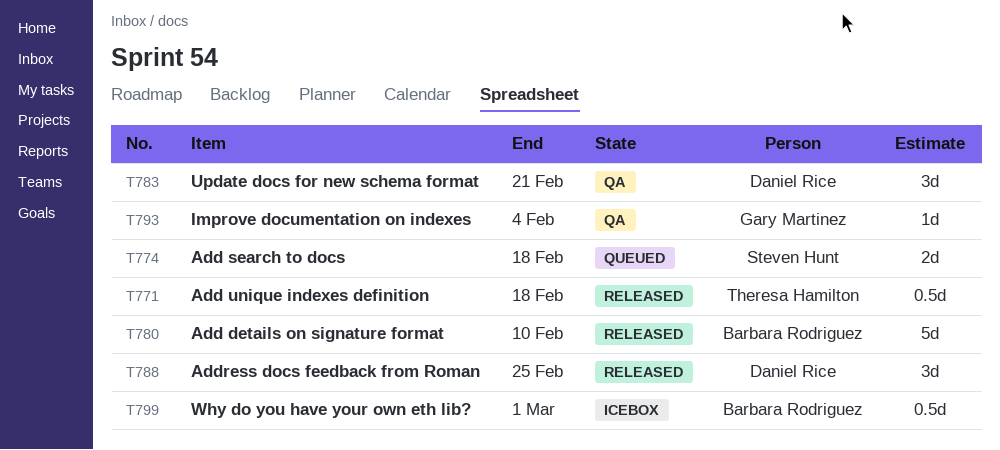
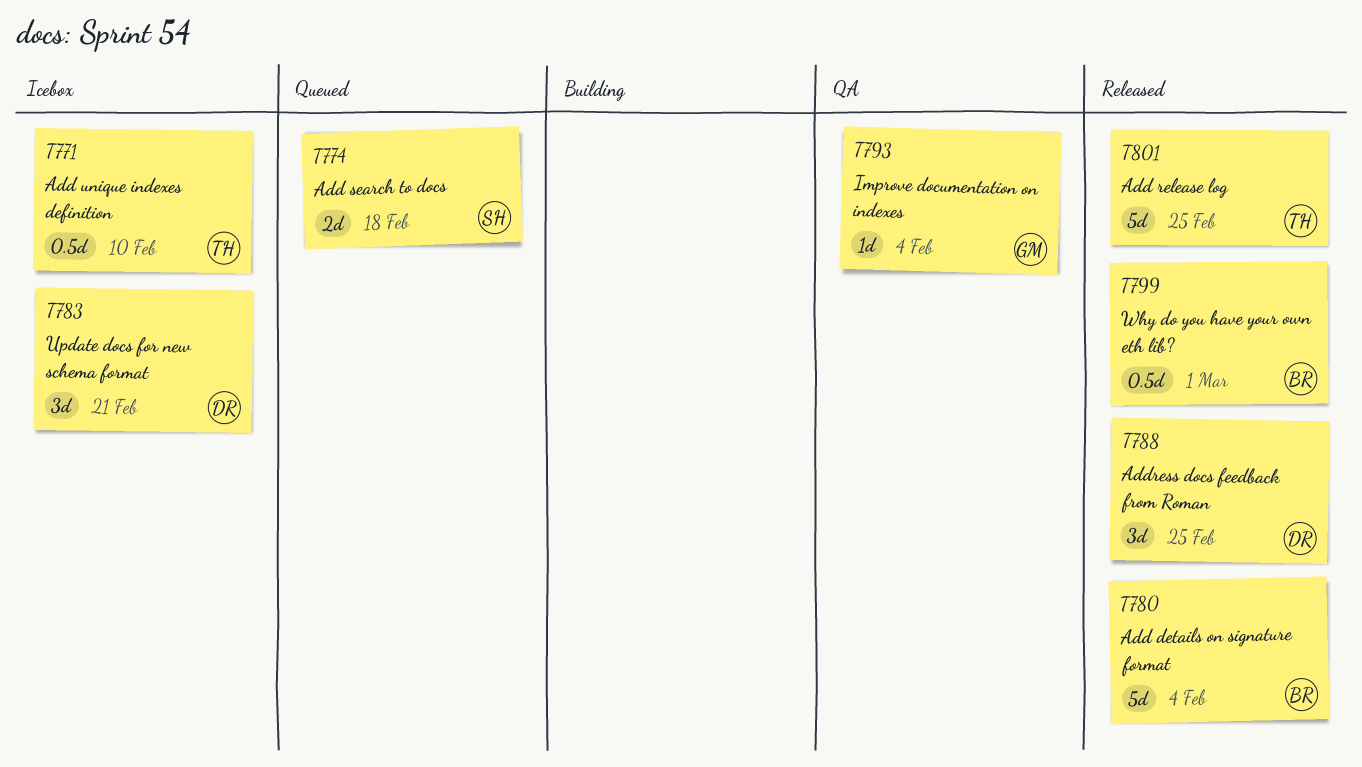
T771, status: Released -> Icebox
T771, due: Feb 18 -> Feb 10
T780, due: Feb 10 -> Feb 4
T783, status: QA -> Icebox
T799, status: Icebox -> Released
T801: none -> present

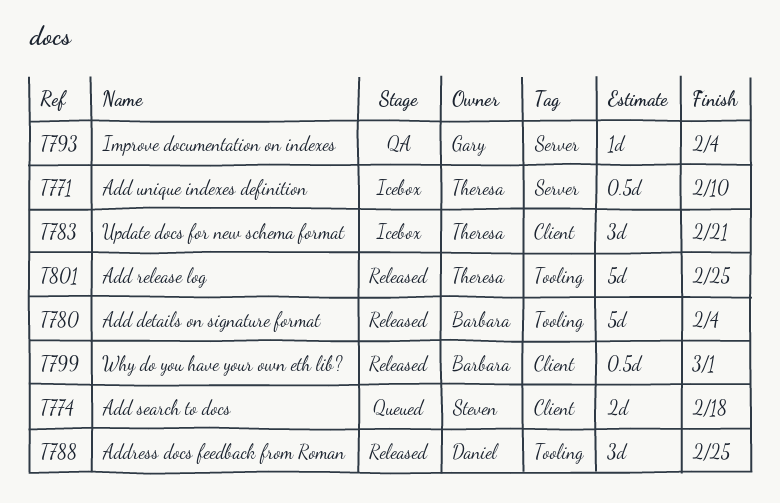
T783, owner: Daniel -> Theresa

